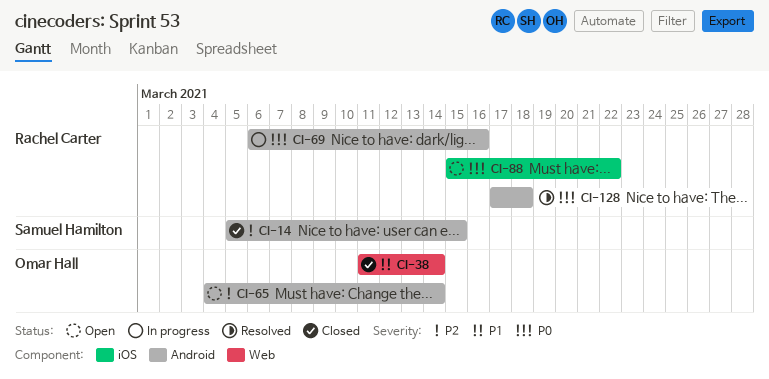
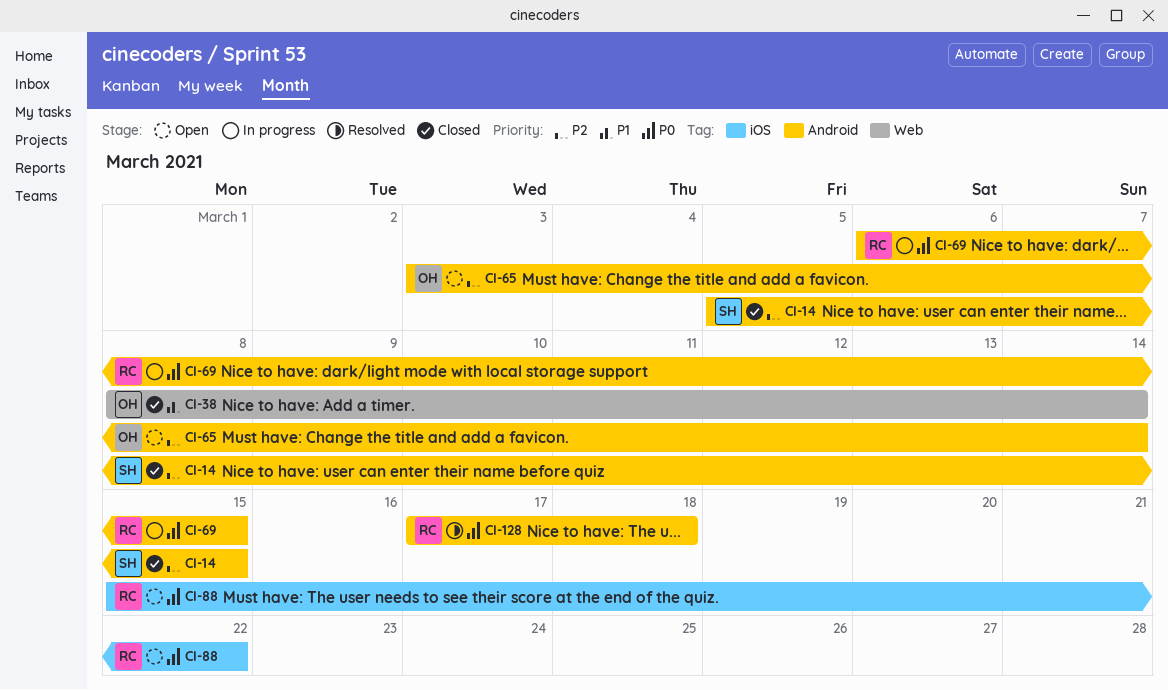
CI-38, start: Mar 11 -> Mar 8
CI-65, start: Mar 4 -> Mar 3
CI-69, due: Mar 16 -> Mar 15

